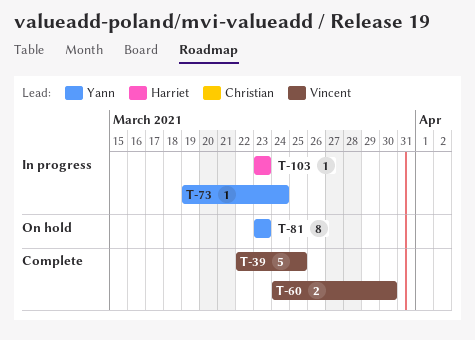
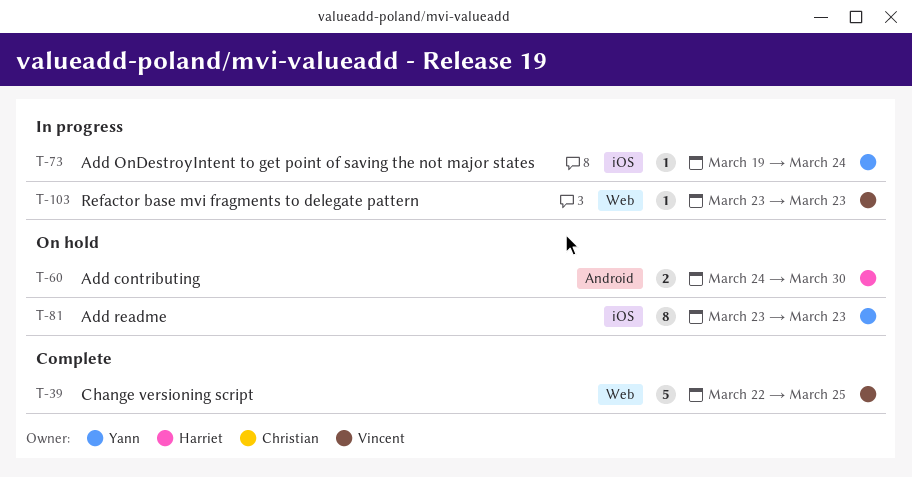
T-60, status: Complete -> On hold
T-60, owner: Vincent -> Harriet
T-103, owner: Harriet -> Vincent

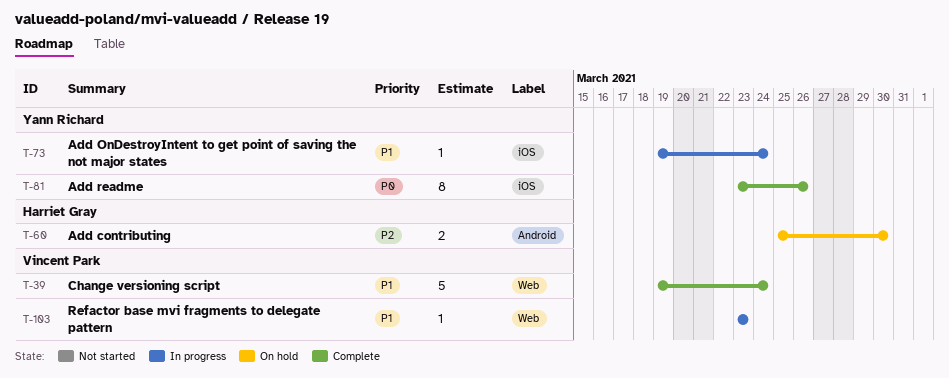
T-39, start: Mar 22 -> Mar 19
T-39, due: Mar 25 -> Mar 24
T-60, start: Mar 24 -> Mar 25
T-81, status: On hold -> Complete
T-81, due: Mar 23 -> Mar 26

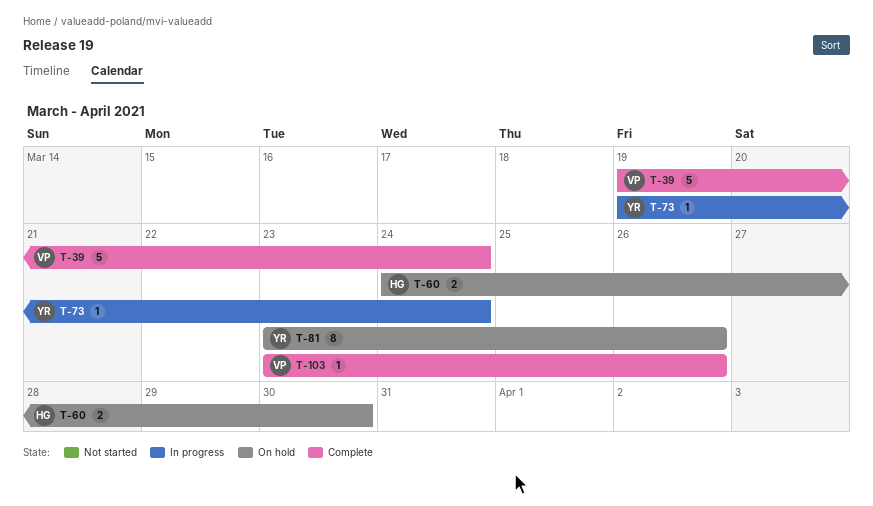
T-60, start: Mar 25 -> Mar 24
T-81, status: Complete -> On hold
T-103, status: In progress -> Complete
T-103, due: Mar 23 -> Mar 26

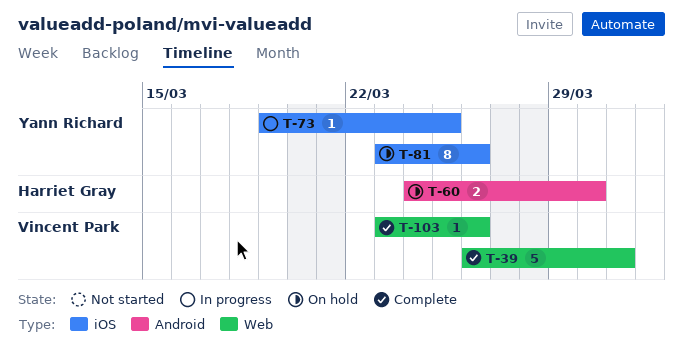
T-39, start: Mar 19 -> Mar 26
T-39, due: Mar 24 -> Mar 31
T-73, due: Mar 24 -> Mar 25

